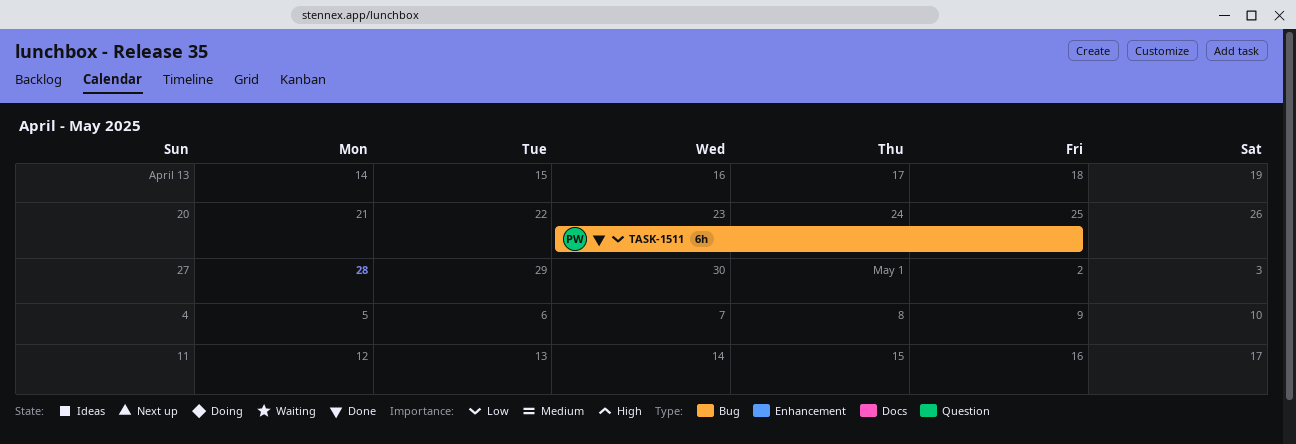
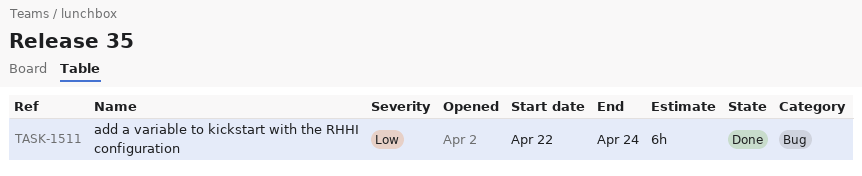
TASK-1511, start: Apr 23 -> Apr 22
TASK-1511, due: Apr 25 -> Apr 24

